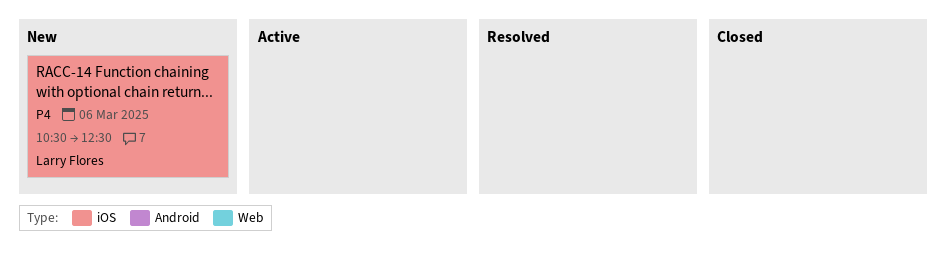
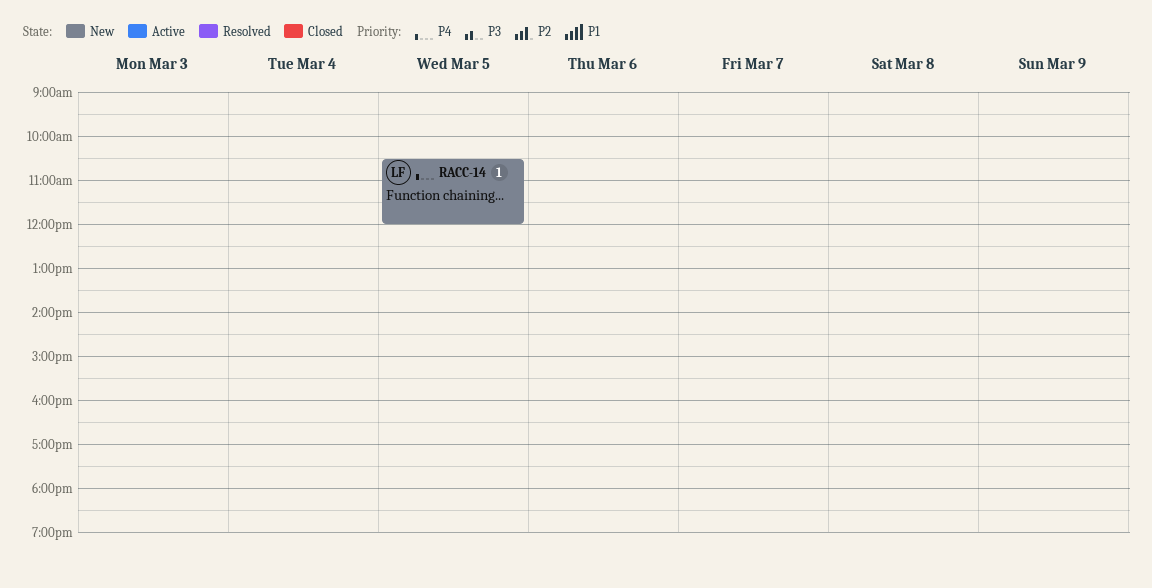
RACC-14, day: Mar 6 -> Mar 5
RACC-14, ends: 12:30 -> 12:00

